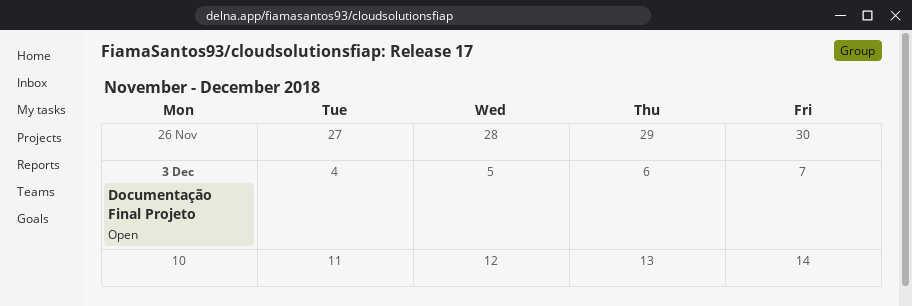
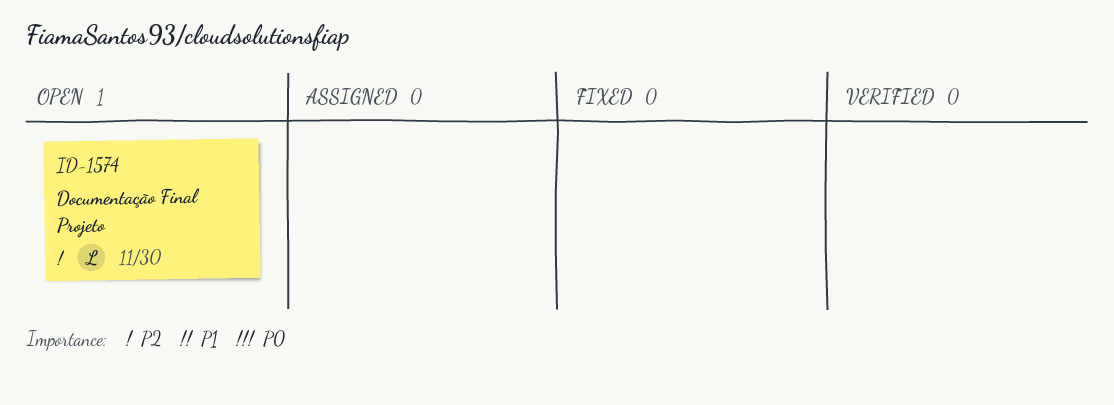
Documentação Final Projeto, due: Dec 3 -> Nov 30

